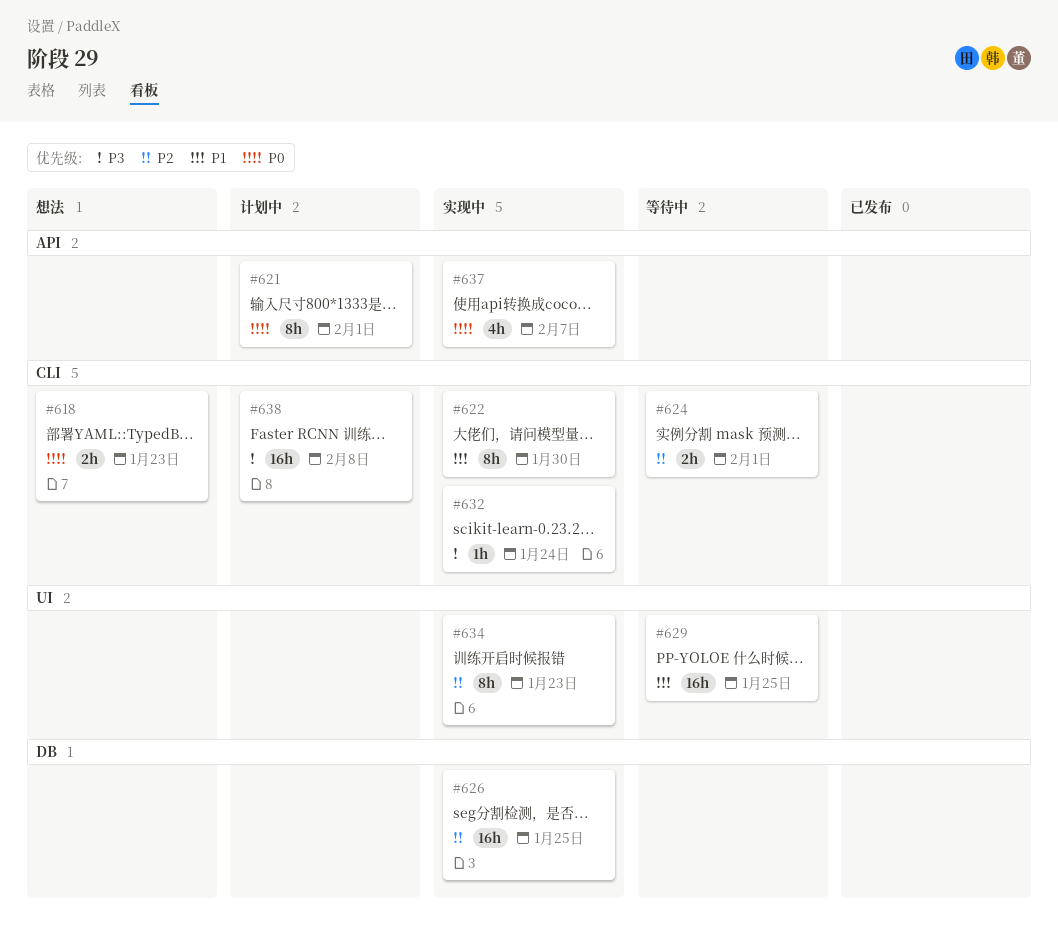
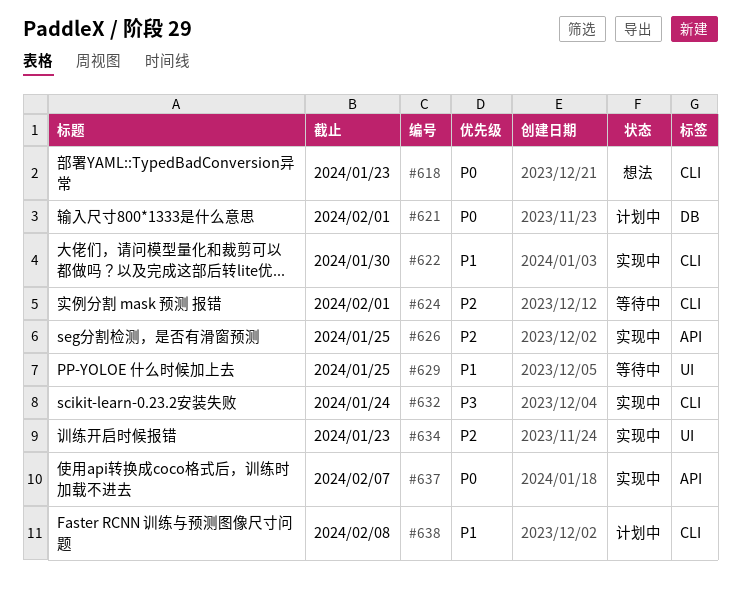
#621, label: API -> DB
#626, label: DB -> API
#638, priority: P3 -> P1

